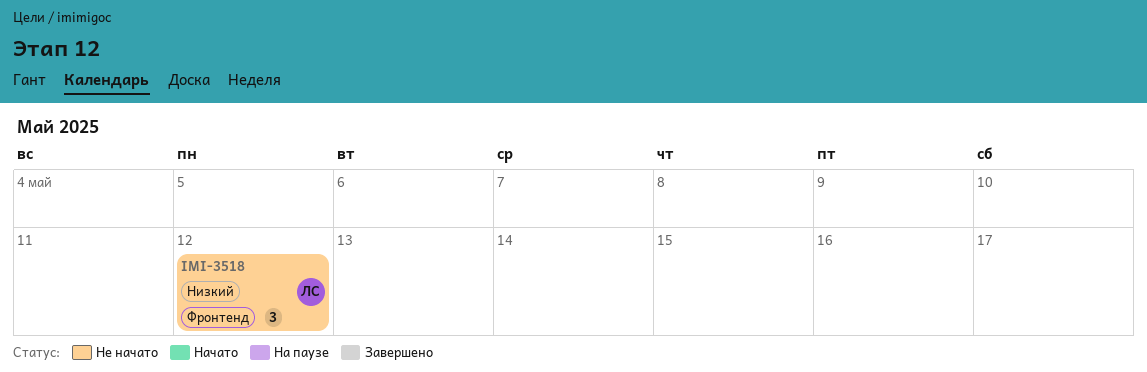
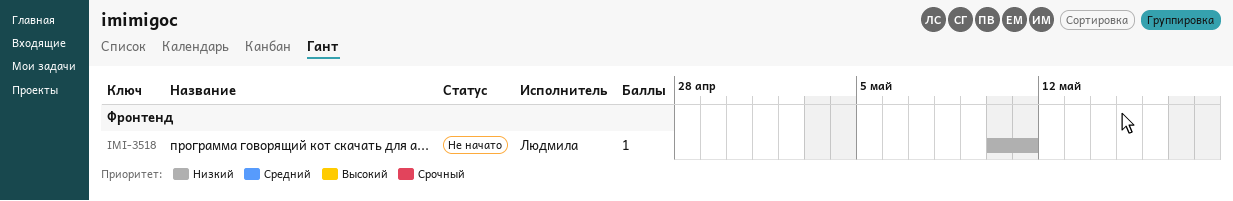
IMI-3518, estimate: 3 -> 1
IMI-3518, due: May 12 -> May 11

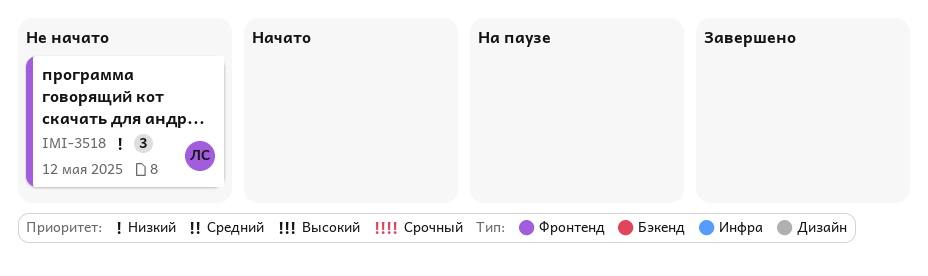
IMI-3518, estimate: 1 -> 3
IMI-3518, due: May 11 -> May 12

